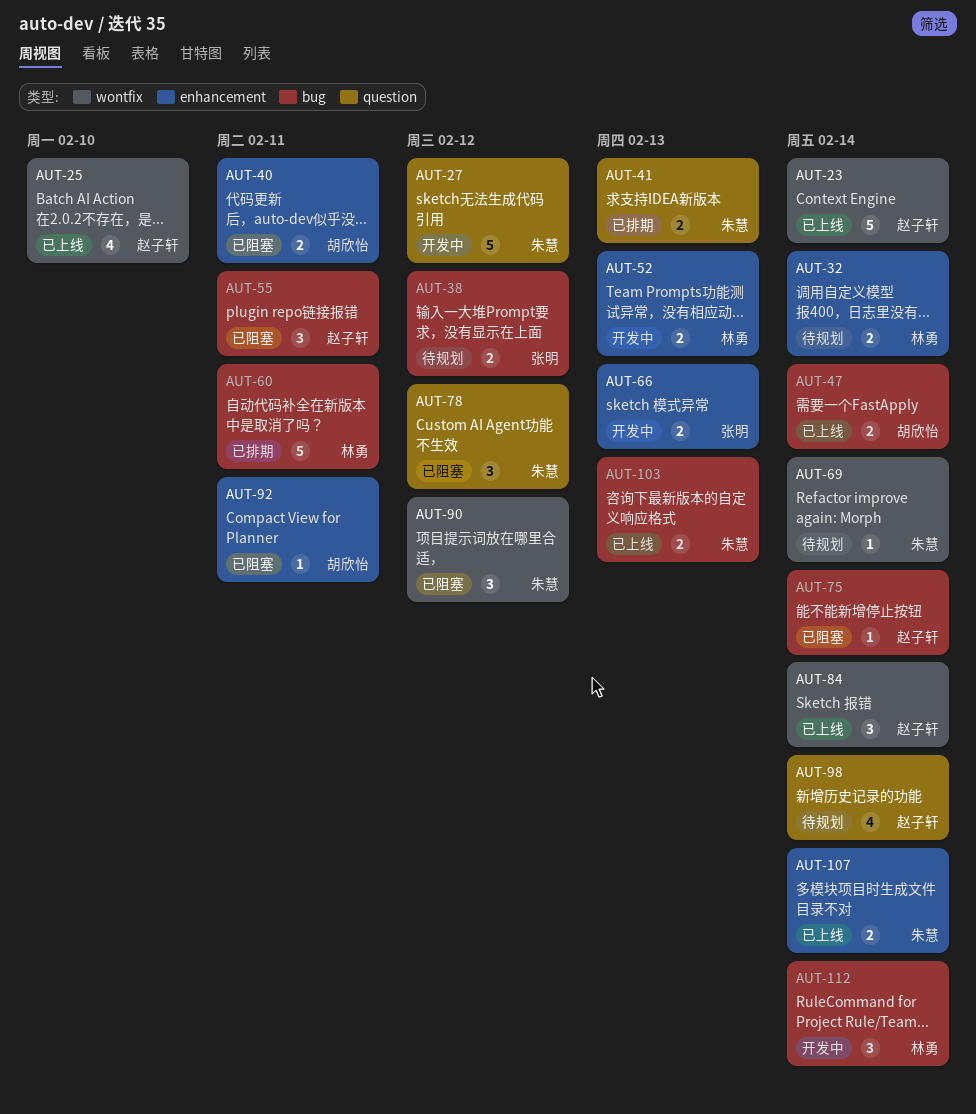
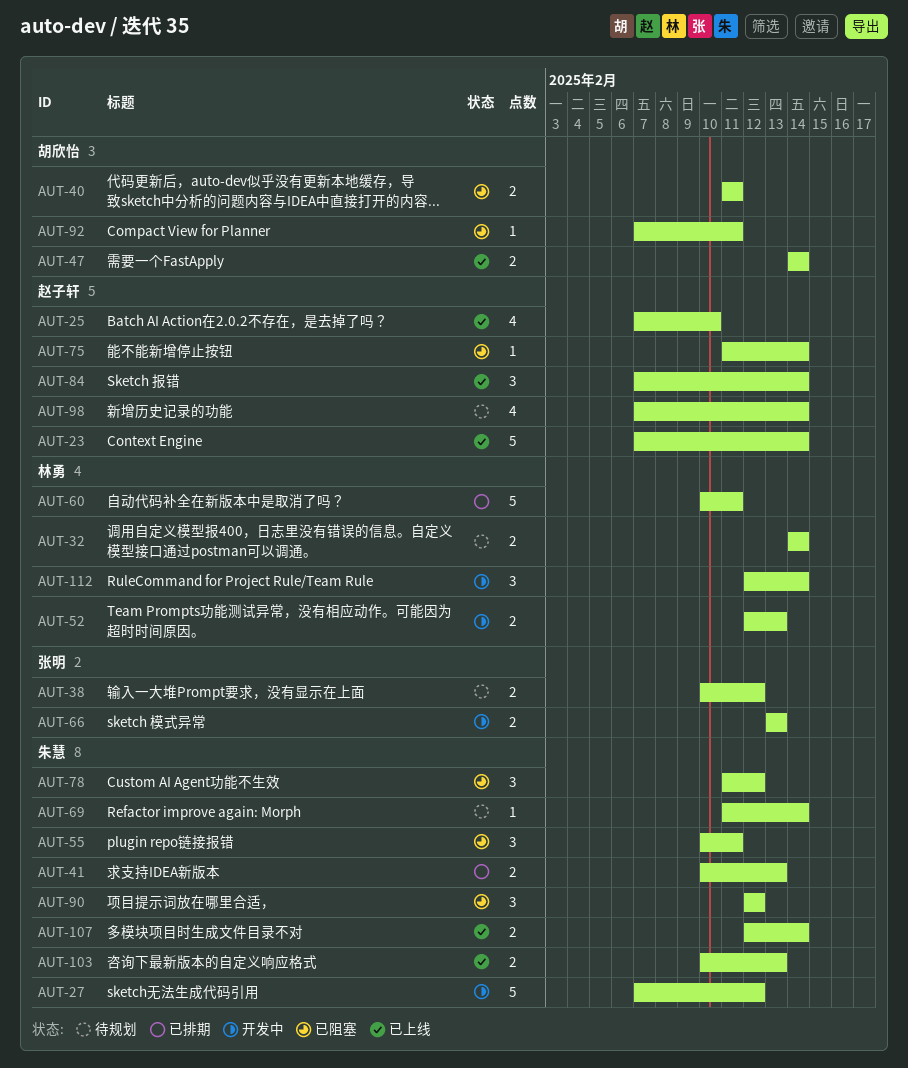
AUT-55, owner: 赵子轩 -> 朱慧

